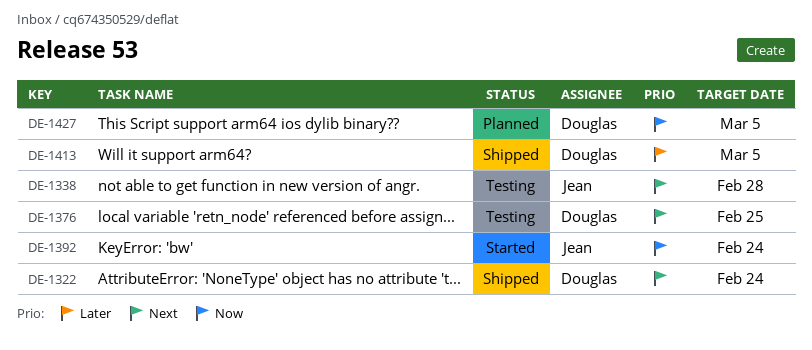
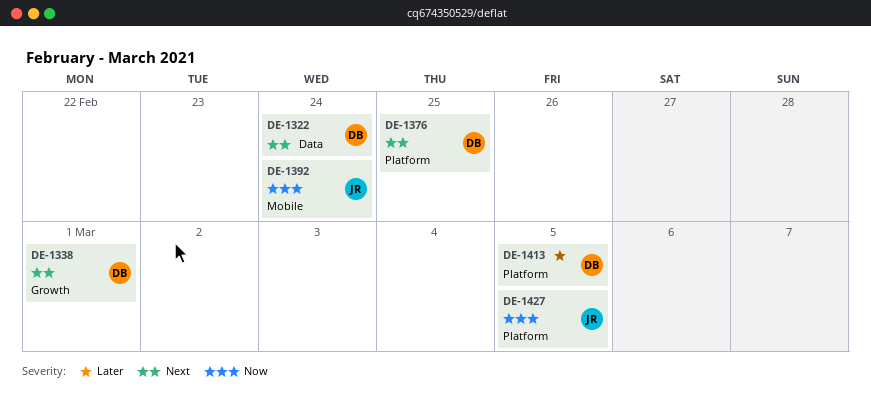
DE-1338, owner: Jean -> Douglas
DE-1338, due: Feb 28 -> Mar 1
DE-1427, owner: Douglas -> Jean

